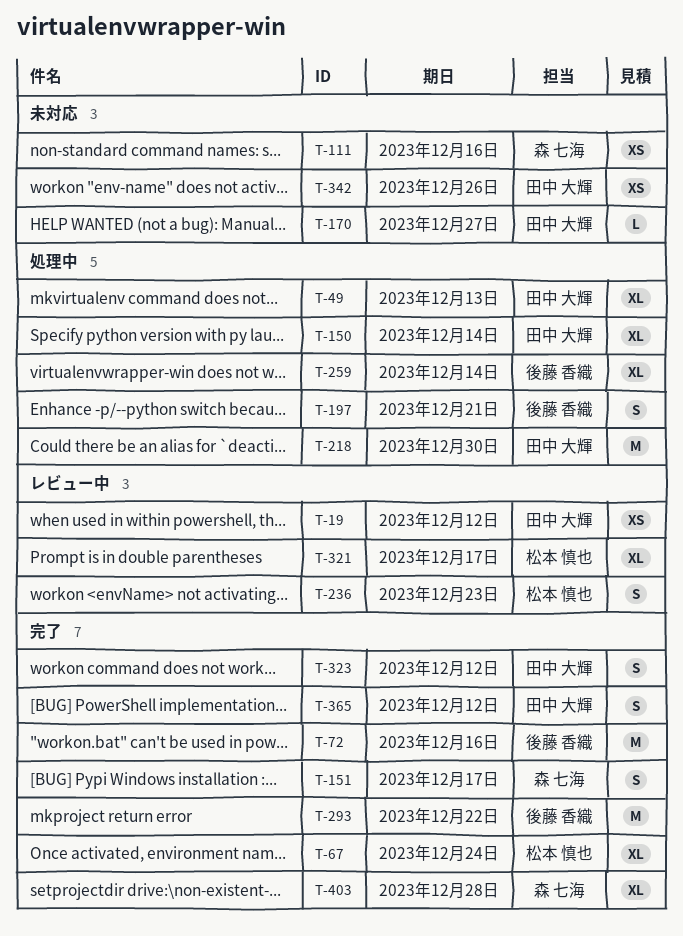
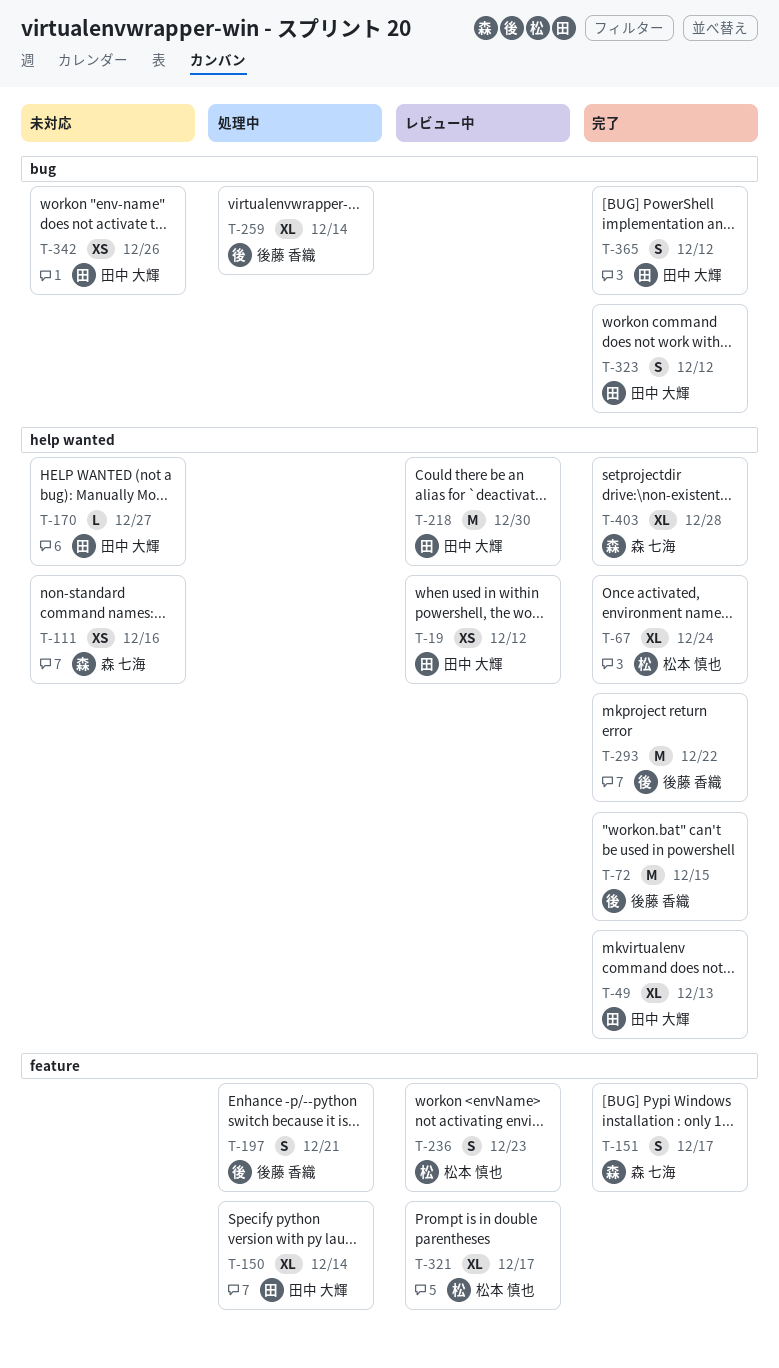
T-49, status: 処理中 -> 完了
T-72, due: Dec 16 -> Dec 15
T-218, status: 処理中 -> レビュー中

